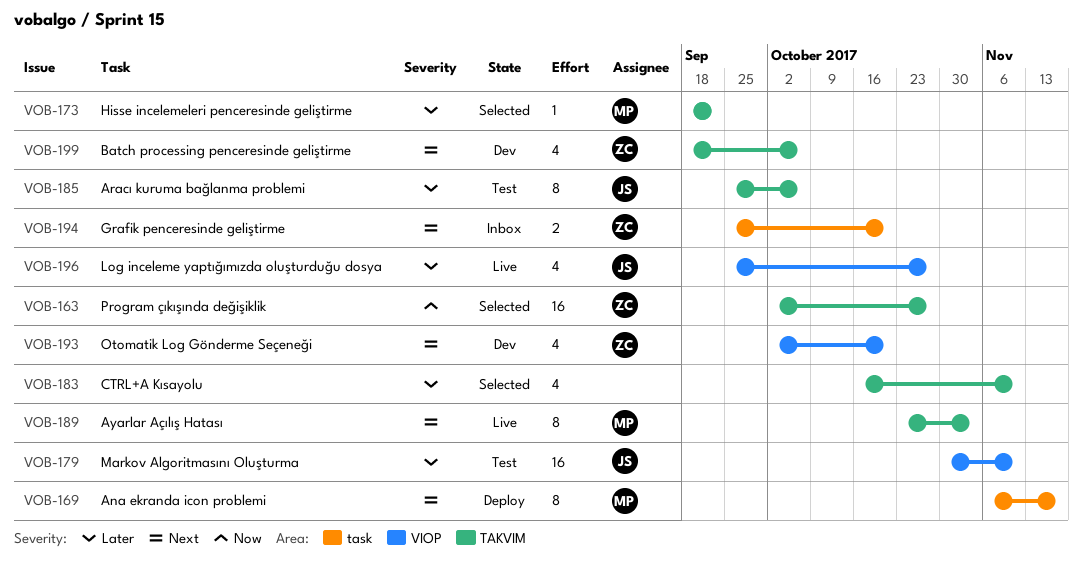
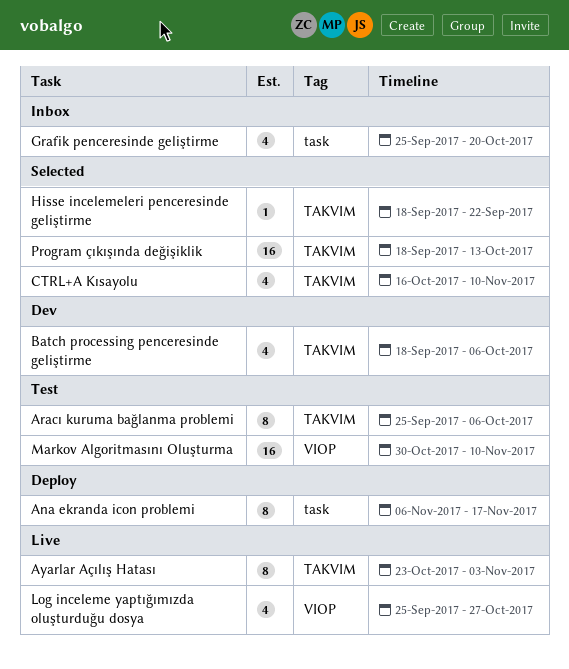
Grafik penceresinde geliştirme, estimate: 2 -> 4
Otomatik Log Gönderme Seçeneği: present -> none
Program çıkışında değişiklik, start: Oct 2 -> Sep 18
Program çıkışında değişiklik, due: Oct 27 -> Oct 13

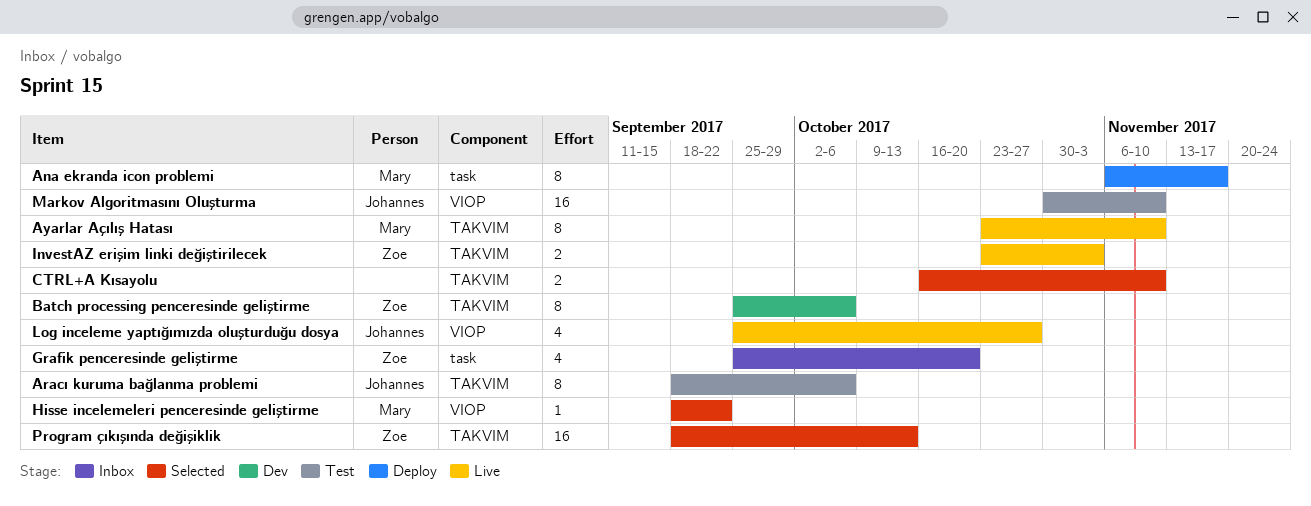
Aracı kuruma bağlanma problemi, start: Sep 25 -> Sep 18
Ayarlar Açılış Hatası, due: Nov 3 -> Nov 10
Batch processing penceresinde geliştirme, estimate: 4 -> 8
Batch processing penceresinde geliştirme, start: Sep 18 -> Sep 25
CTRL+A Kısayolu, estimate: 4 -> 2
Hisse incelemeleri penceresinde geliştirme, label: TAKVIM -> VIOP
InvestAZ erişim linki değiştirilecek: none -> present

